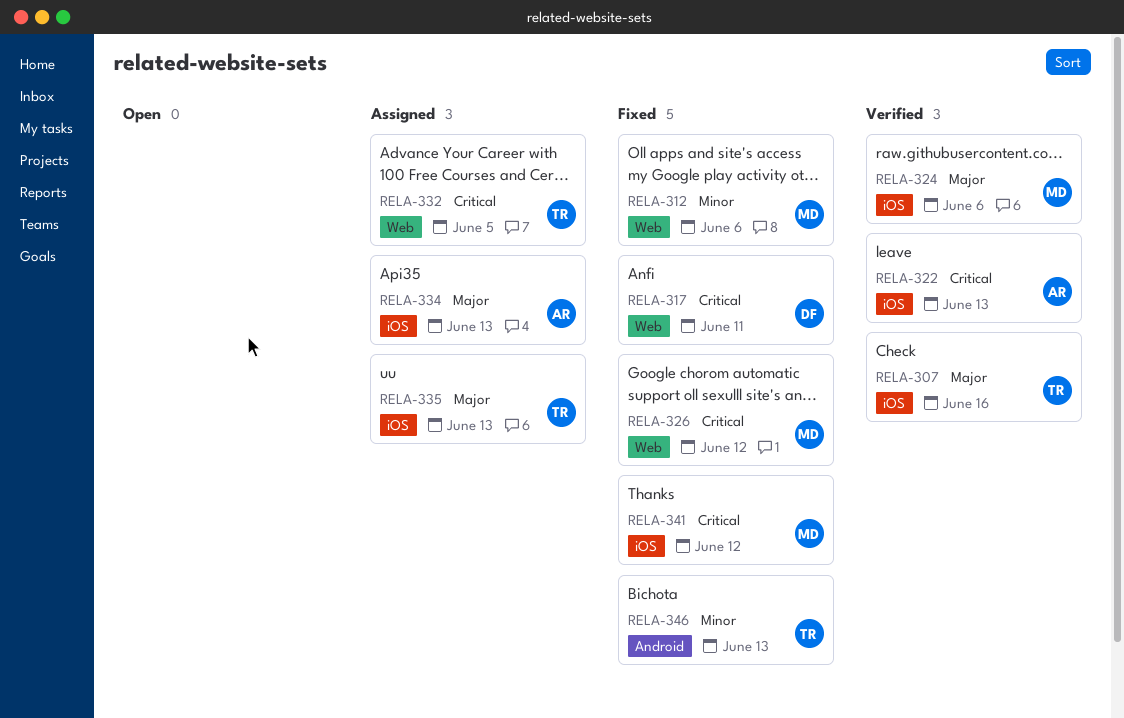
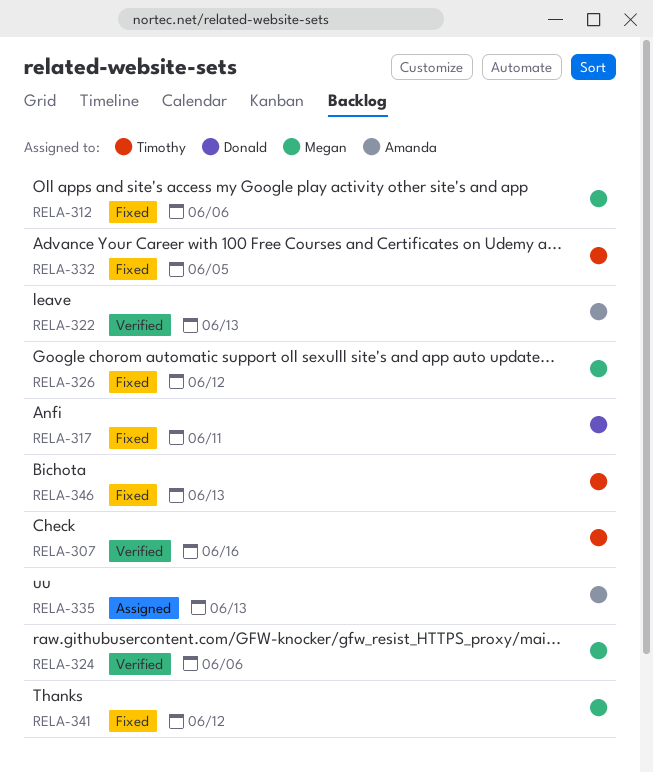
RELA-332, status: Assigned -> Fixed
RELA-334: present -> none
RELA-335, owner: Timothy -> Amanda

